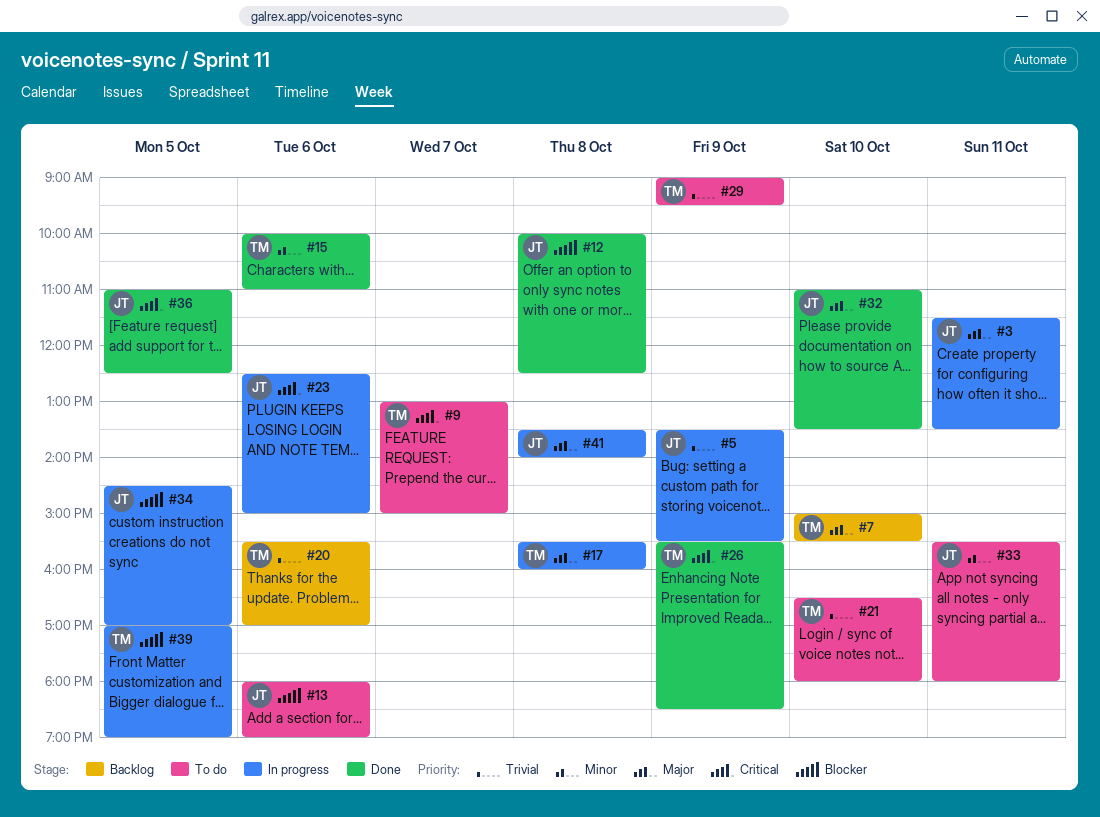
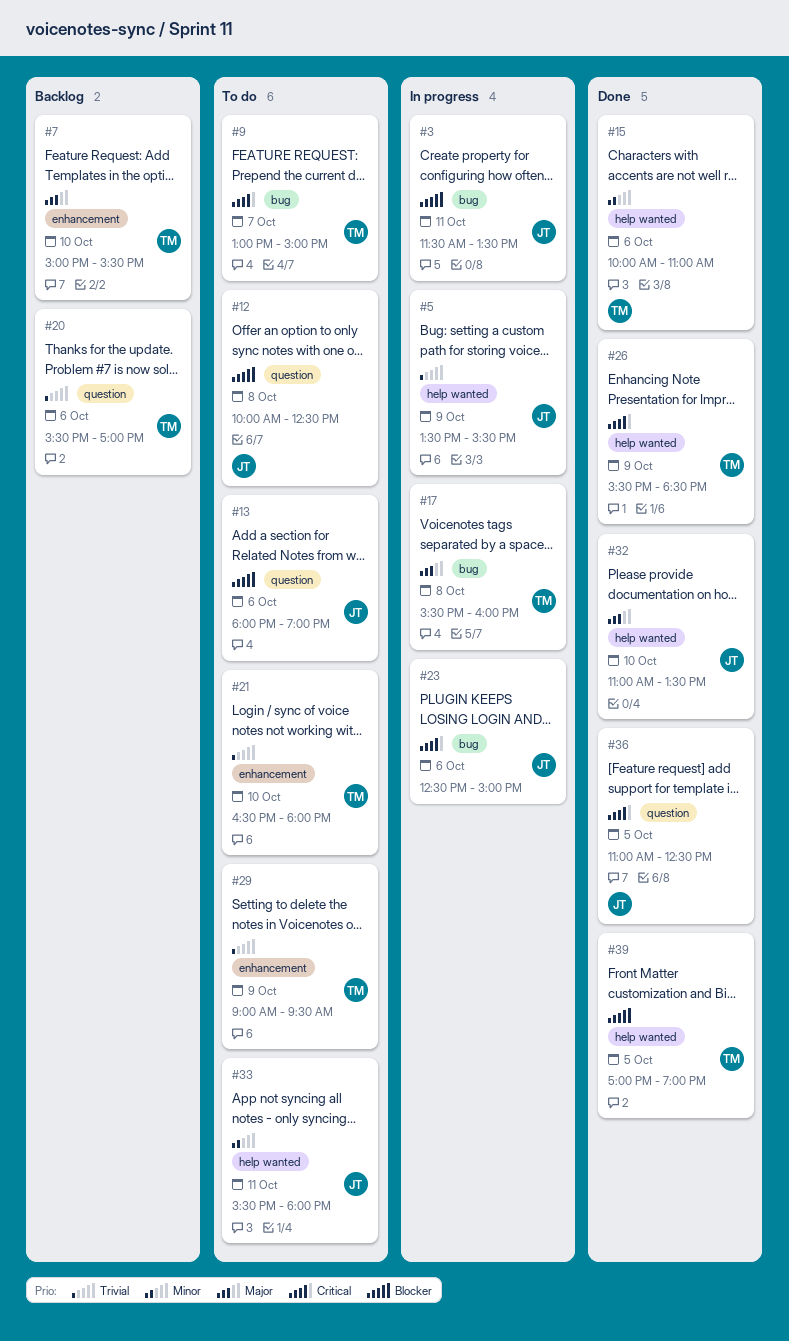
#3, priority: Major -> Blocker
#12, status: Done -> To do
#34: present -> none
#39, status: In progress -> Done
#41: present -> none

